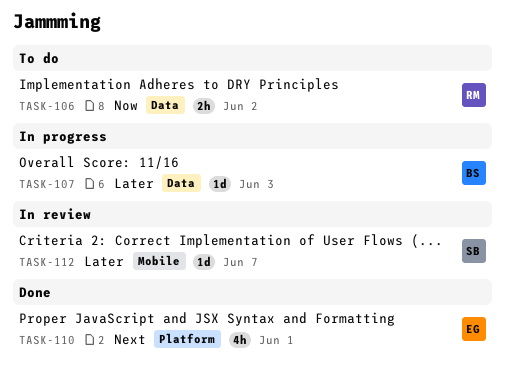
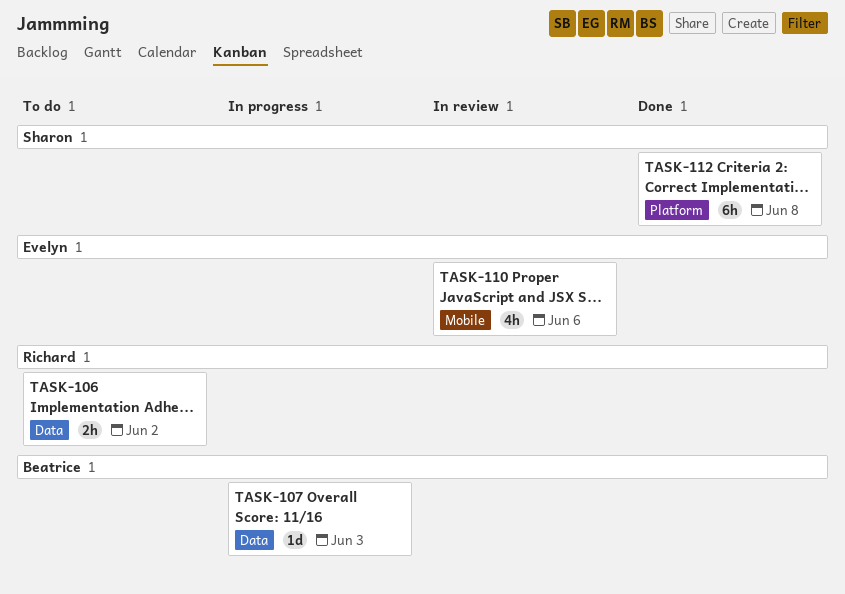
TASK-110, status: Done -> In review
TASK-110, label: Platform -> Mobile
TASK-110, due: Jun 1 -> Jun 6
TASK-112, status: In review -> Done
TASK-112, label: Mobile -> Platform
TASK-112, estimate: 1d -> 6h
TASK-112, due: Jun 7 -> Jun 8

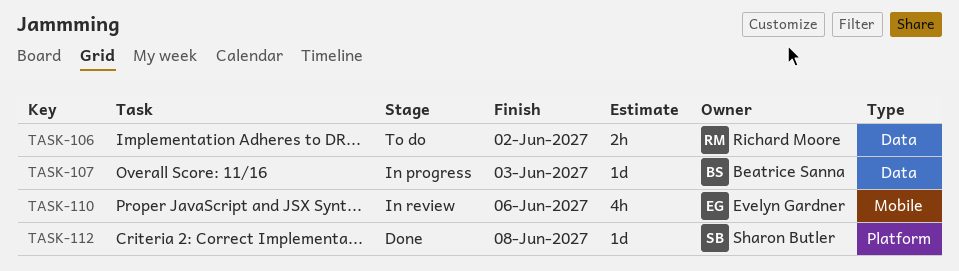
TASK-112, estimate: 6h -> 1d

